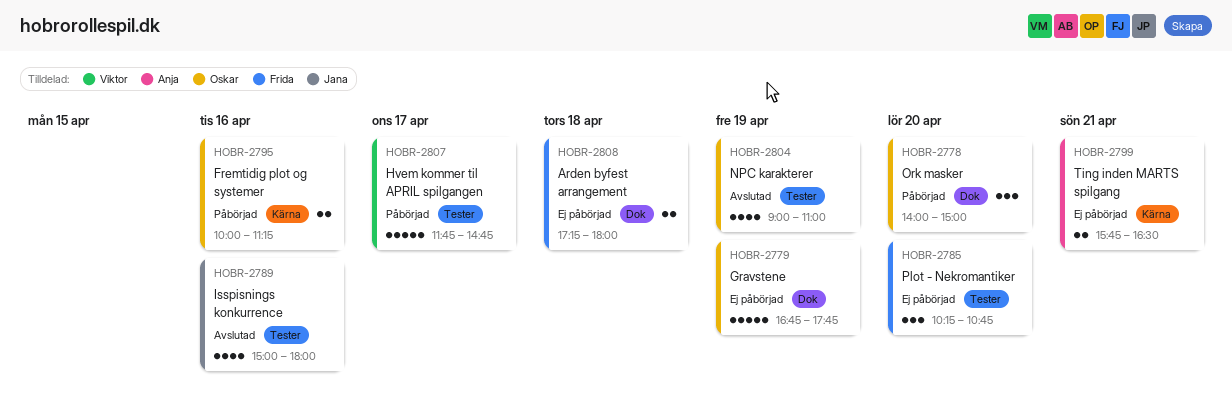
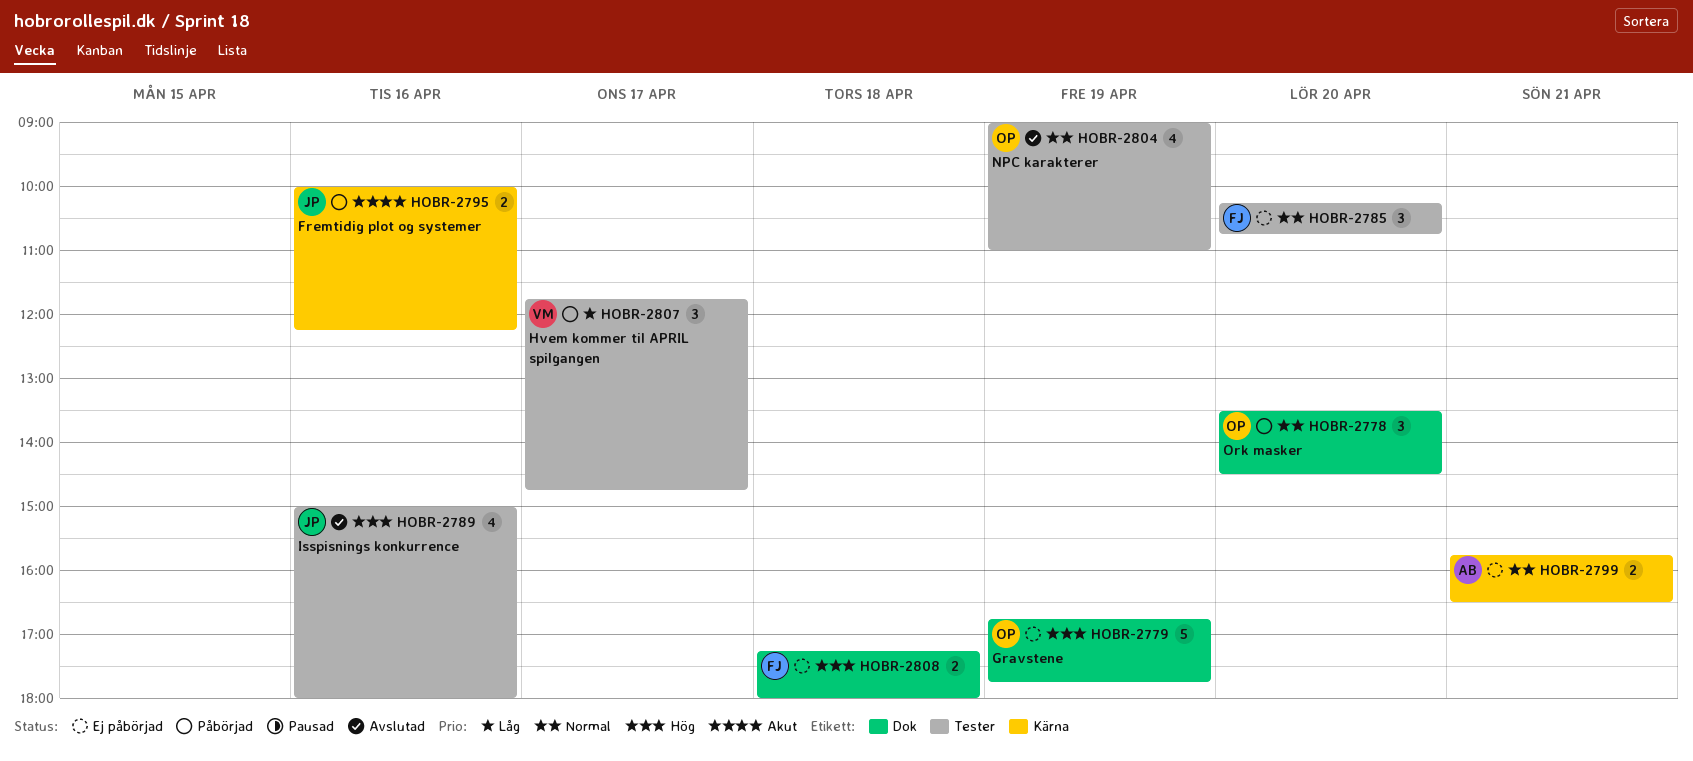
HOBR-2778, begins: 14:00 -> 13:30
HOBR-2778, ends: 15:00 -> 14:30
HOBR-2795, owner: Oskar -> Jana
HOBR-2795, ends: 11:15 -> 12:15
HOBR-2807, estimate: 5 -> 3

